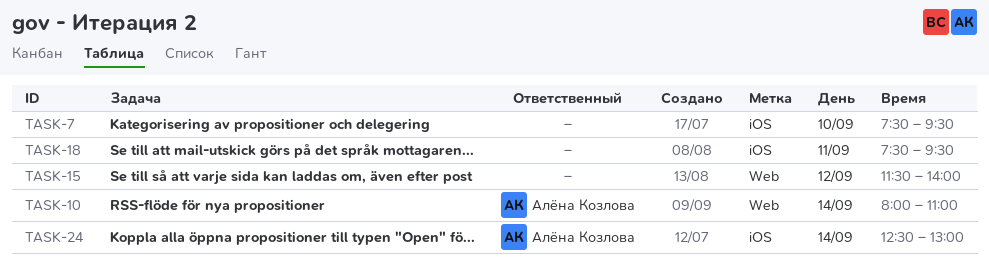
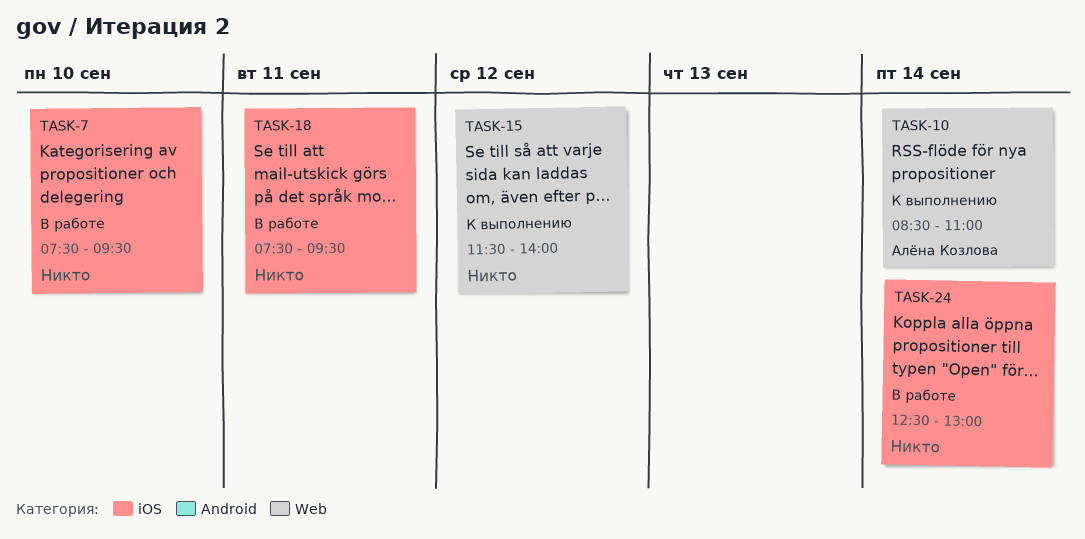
TASK-10, begins: 08:00 -> 08:30
TASK-24, owner: Алёна Козлова -> none

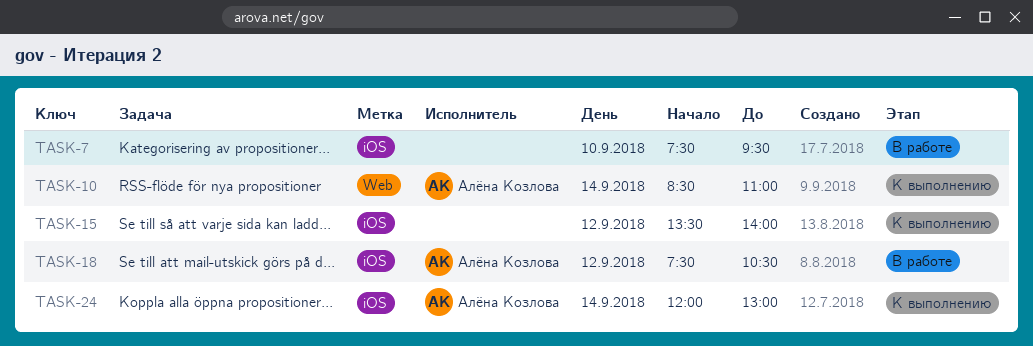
TASK-15, label: Web -> iOS
TASK-15, begins: 11:30 -> 13:30
TASK-18, owner: none -> Алёна Козлова
TASK-18, day: Sep 11 -> Sep 12
TASK-18, ends: 09:30 -> 10:30
TASK-24, status: В работе -> К выполнению
TASK-24, owner: none -> Алёна Козлова
TASK-24, begins: 12:30 -> 12:00

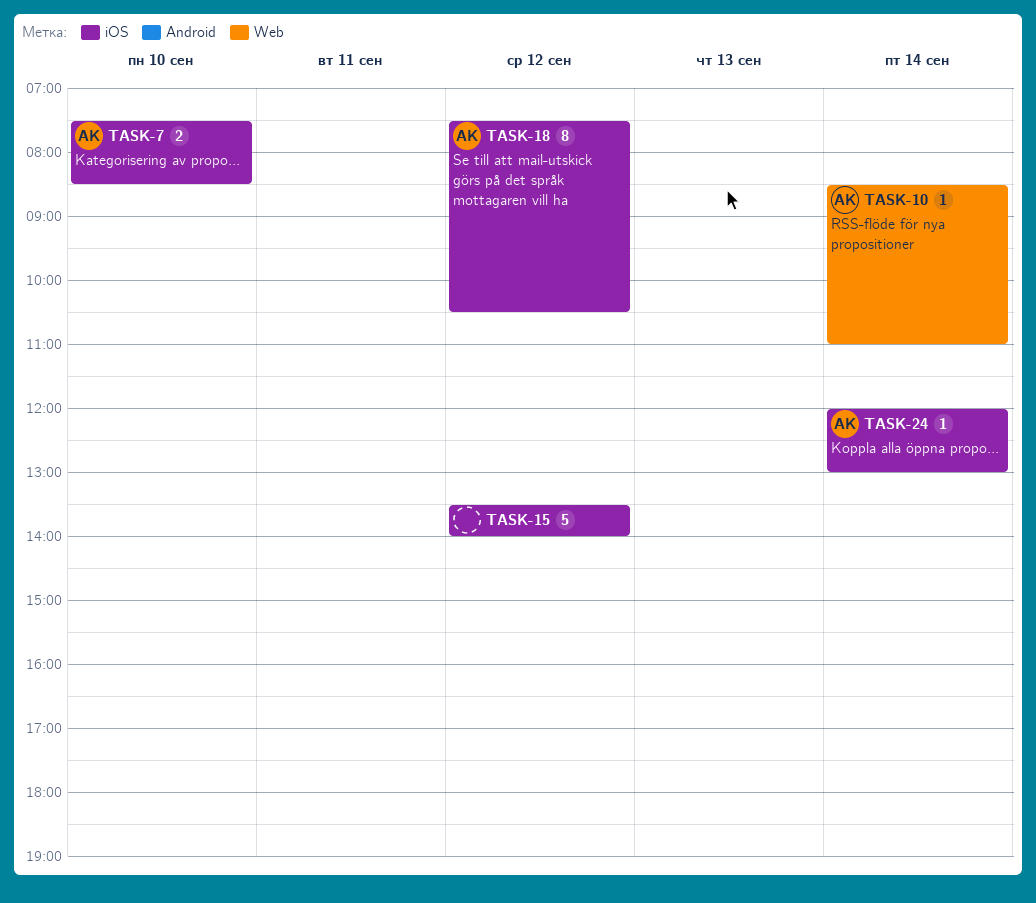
TASK-7, owner: none -> Алёна Козлова
TASK-7, ends: 09:30 -> 08:30

